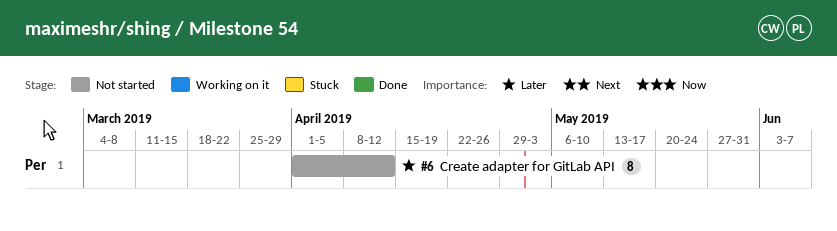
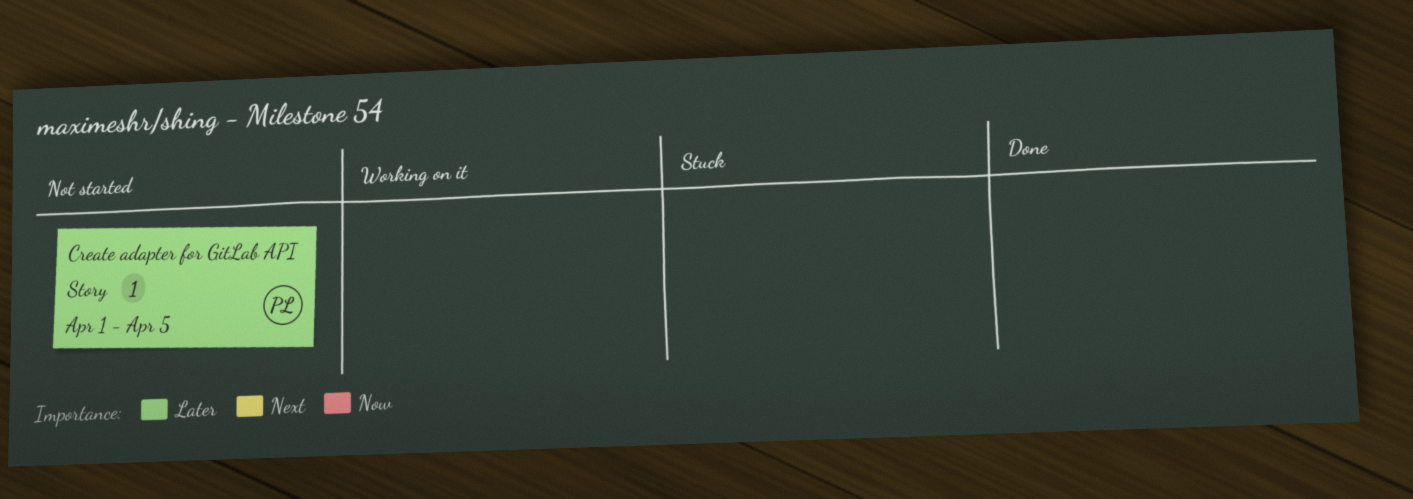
Create adapter for GitLab API, estimate: 8 -> 1
Create adapter for GitLab API, due: Apr 12 -> Apr 5

